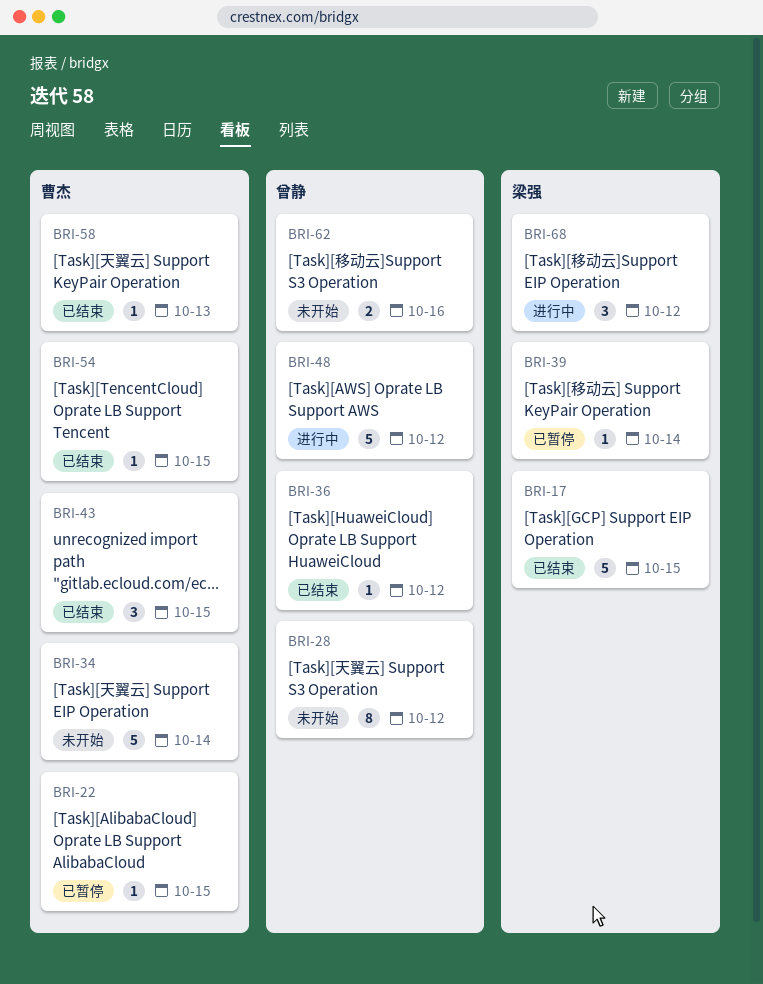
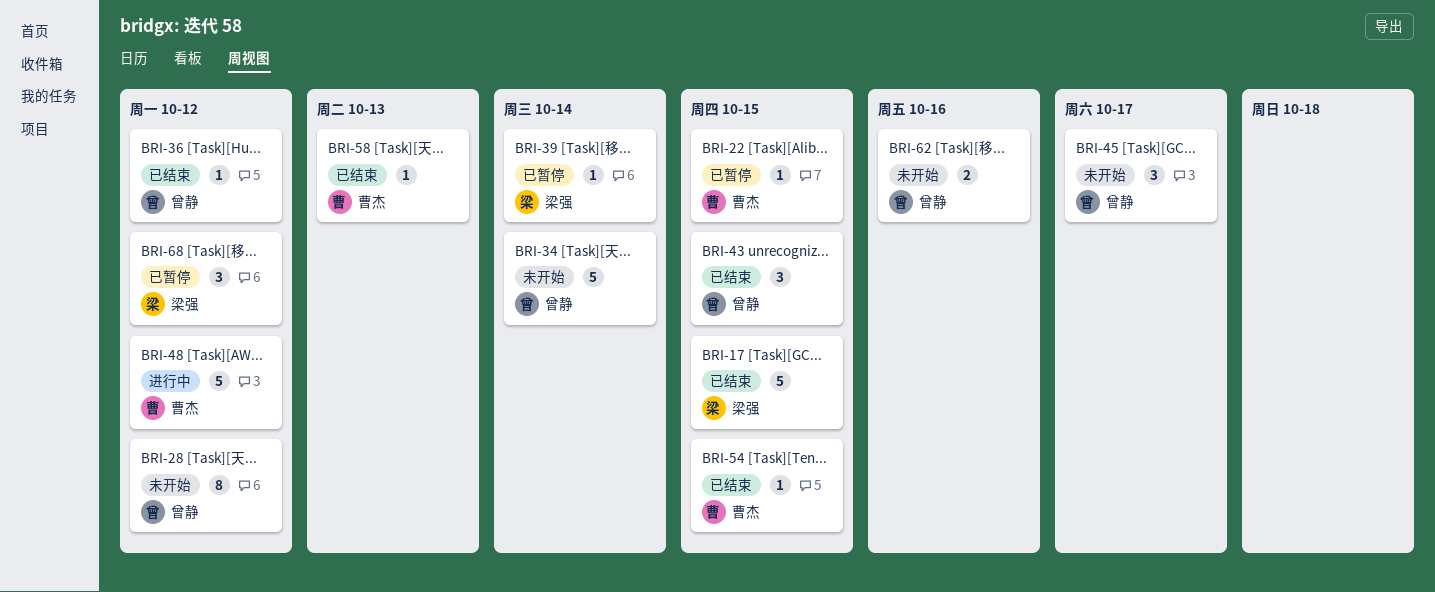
BRI-34, owner: 曹杰 -> 曾静
BRI-43, owner: 曹杰 -> 曾静
BRI-45: none -> present
BRI-48, owner: 曾静 -> 曹杰
BRI-68, status: 进行中 -> 已暂停

